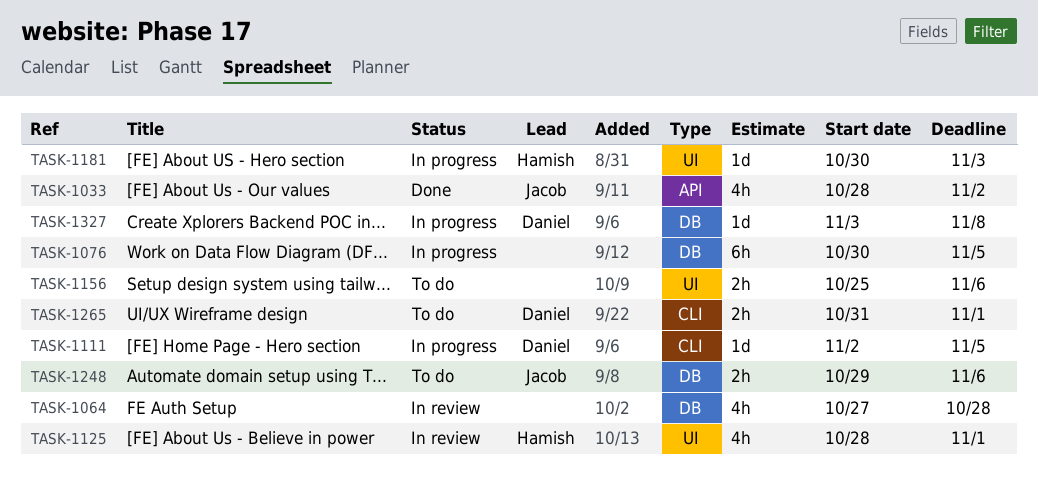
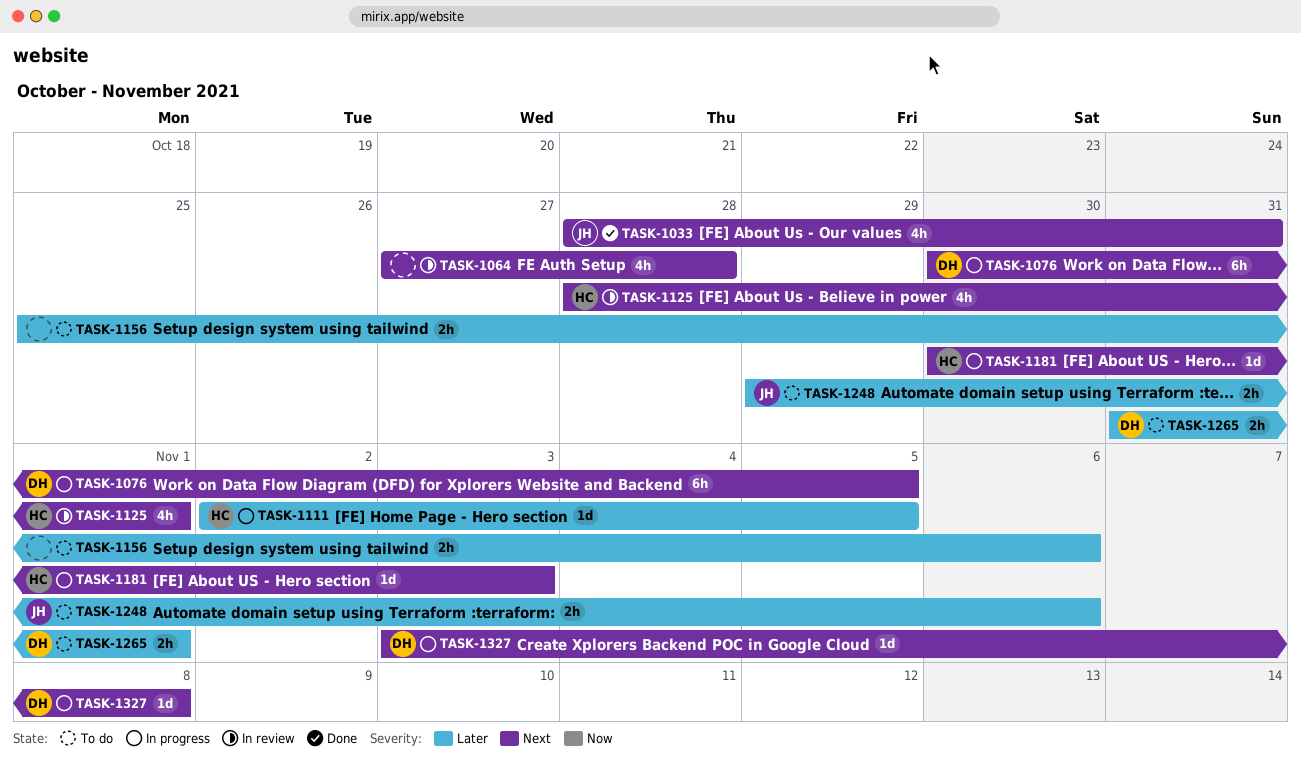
TASK-1033, due: Nov 2 -> Oct 31
TASK-1076, owner: none -> Daniel
TASK-1111, owner: Daniel -> Hamish

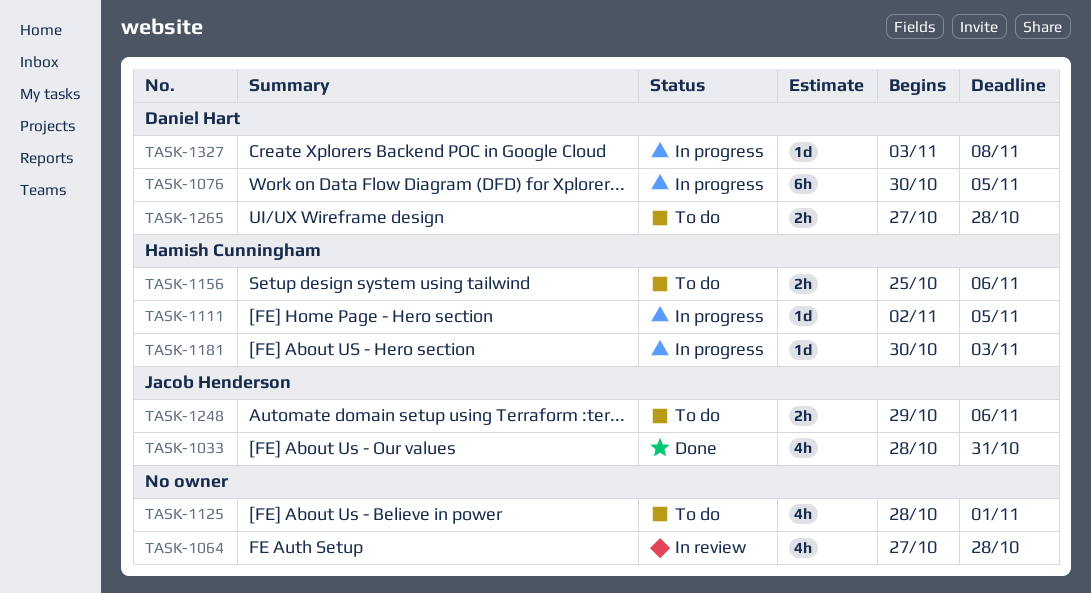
TASK-1125, status: In review -> To do
TASK-1125, owner: Hamish Cunningham -> none
TASK-1156, owner: none -> Hamish Cunningham
TASK-1265, start: Oct 31 -> Oct 27
TASK-1265, due: Nov 1 -> Oct 28

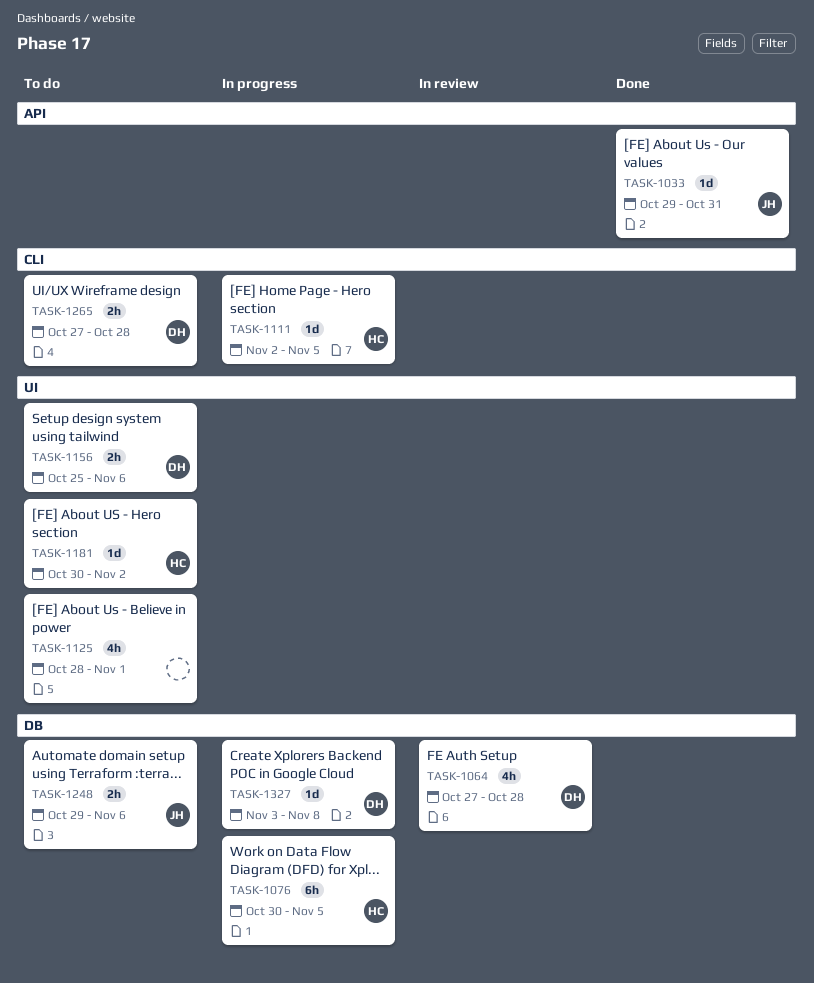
TASK-1033, estimate: 4h -> 1d
TASK-1033, start: Oct 28 -> Oct 29
TASK-1064, owner: none -> Daniel Hart
TASK-1076, owner: Daniel Hart -> Hamish Cunningham
TASK-1156, owner: Hamish Cunningham -> Daniel Hart
TASK-1181, status: In progress -> To do
TASK-1181, due: Nov 3 -> Nov 2

